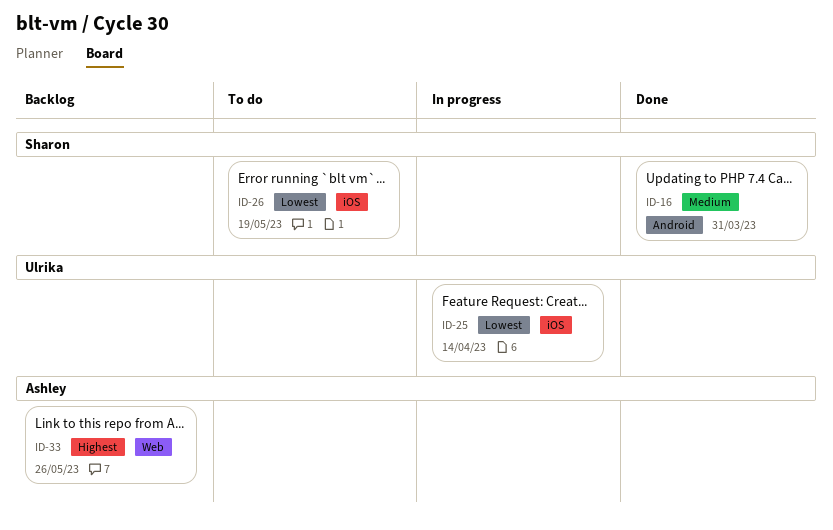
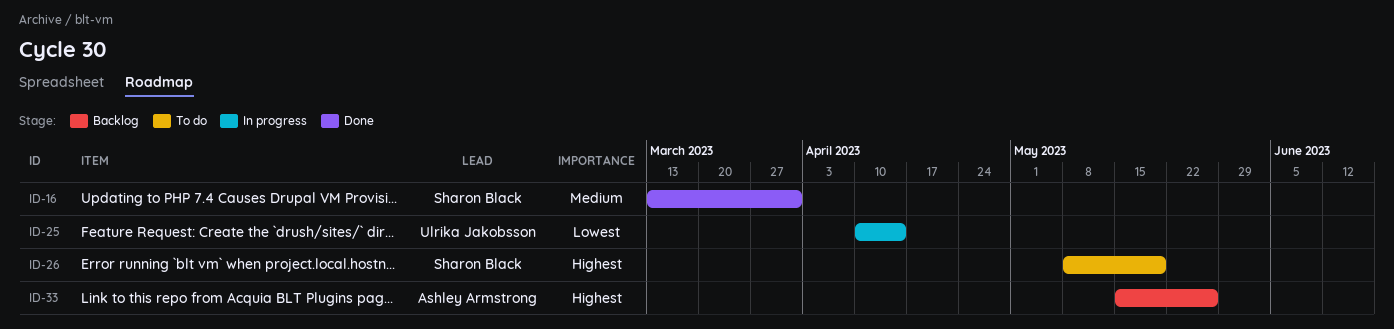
ID-26, priority: Lowest -> Highest

